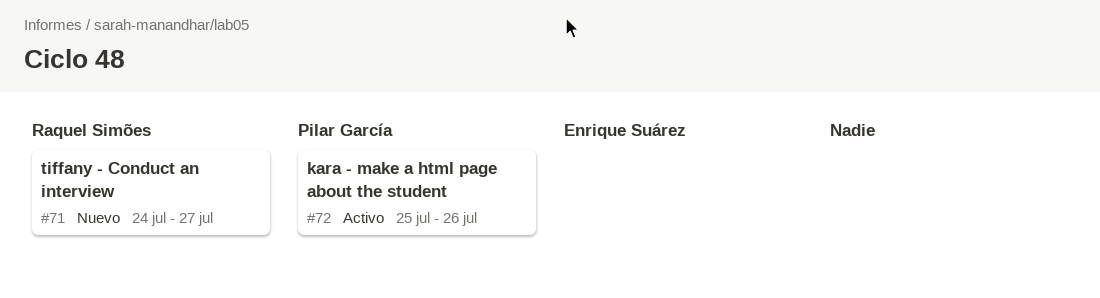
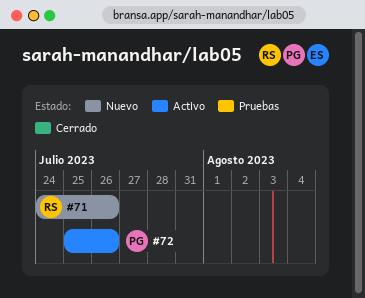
#71, due: Jul 27 -> Jul 26

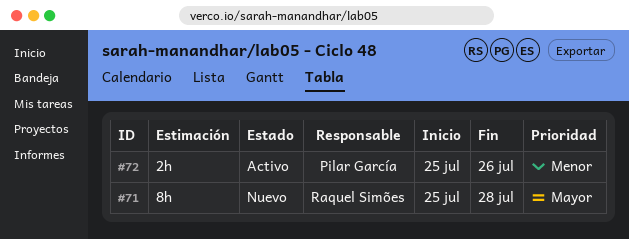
#71, start: Jul 24 -> Jul 25
#71, due: Jul 26 -> Jul 28

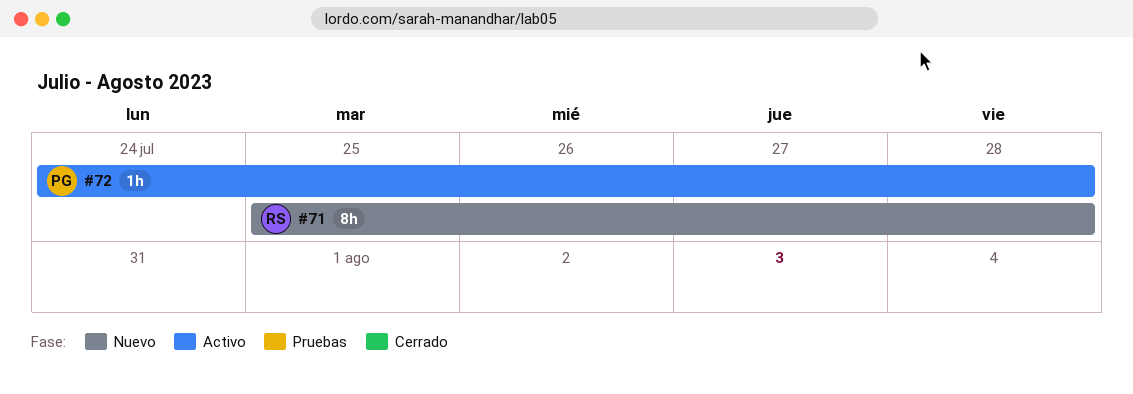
#72, estimate: 2h -> 1h
#72, start: Jul 25 -> Jul 24
#72, due: Jul 26 -> Jul 28

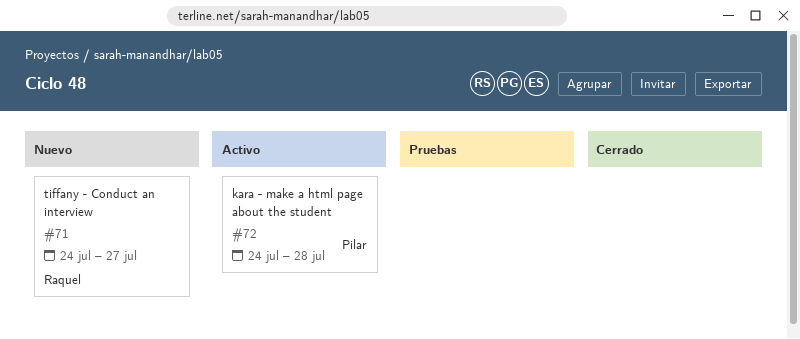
#71, start: Jul 25 -> Jul 24
#71, due: Jul 28 -> Jul 27

